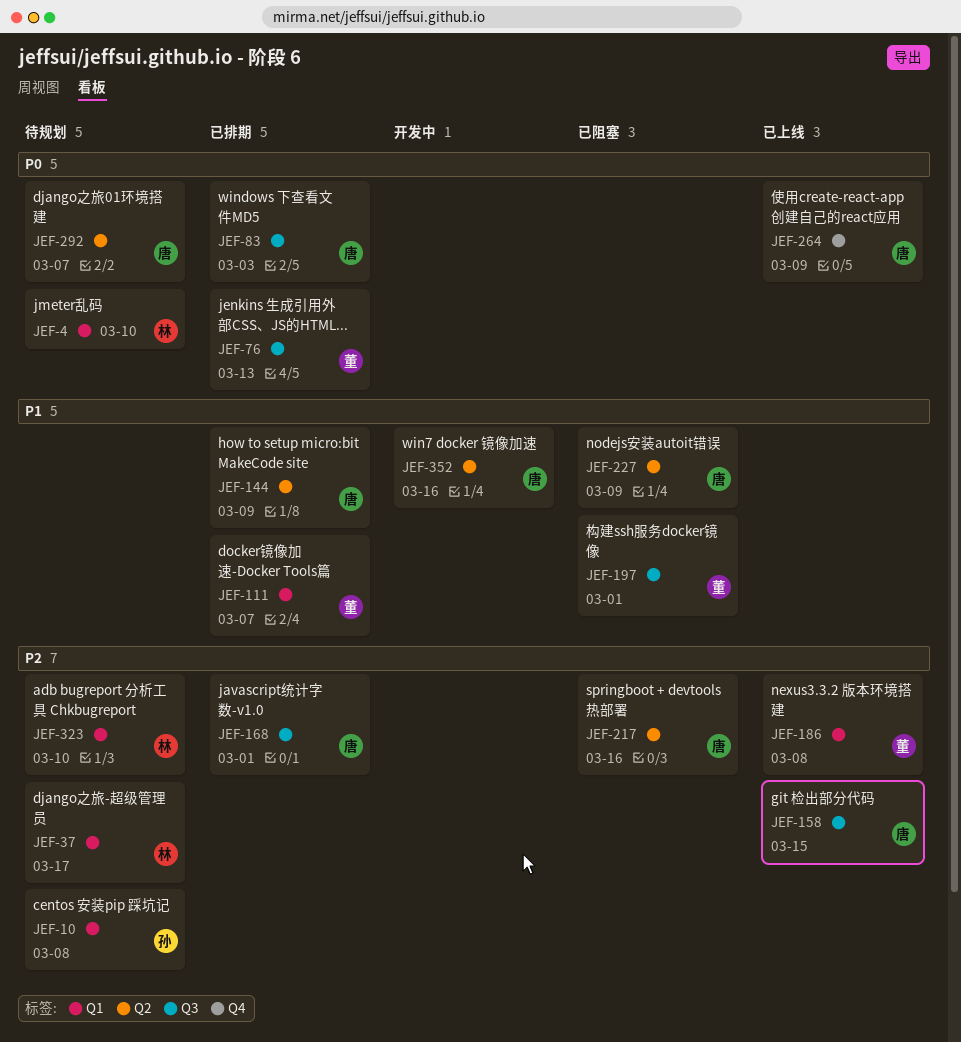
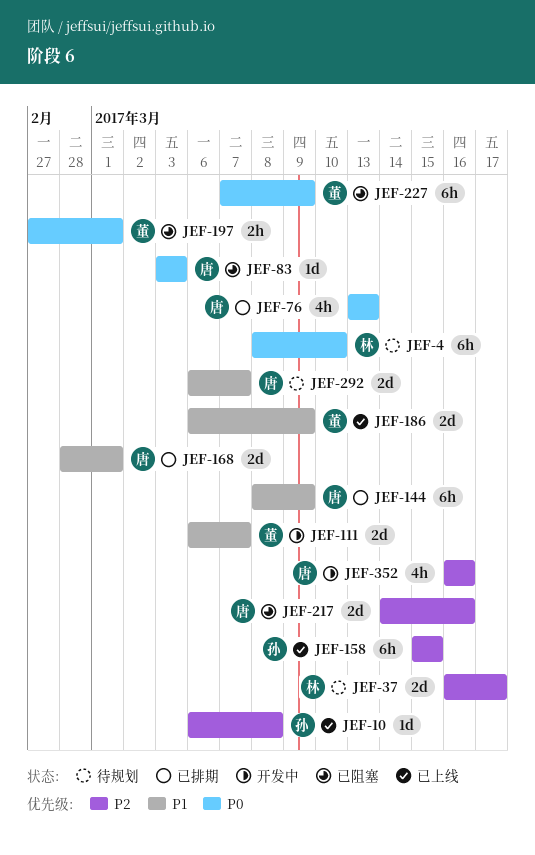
JEF-10, status: 待规划 -> 已上线
JEF-76, owner: 董 -> 唐
JEF-83, status: 已排期 -> 已阻塞
JEF-111, status: 已排期 -> 开发中
JEF-158, owner: 唐 -> 孙
JEF-168, priority: P2 -> P1
JEF-186, priority: P2 -> P1
JEF-186, due: Mar 8 -> Mar 9
JEF-197, priority: P1 -> P0
JEF-227, owner: 唐 -> 董
JEF-227, priority: P1 -> P0
JEF-264: present -> none
JEF-292, priority: P0 -> P1
JEF-323: present -> none
JEF-352, priority: P1 -> P2

